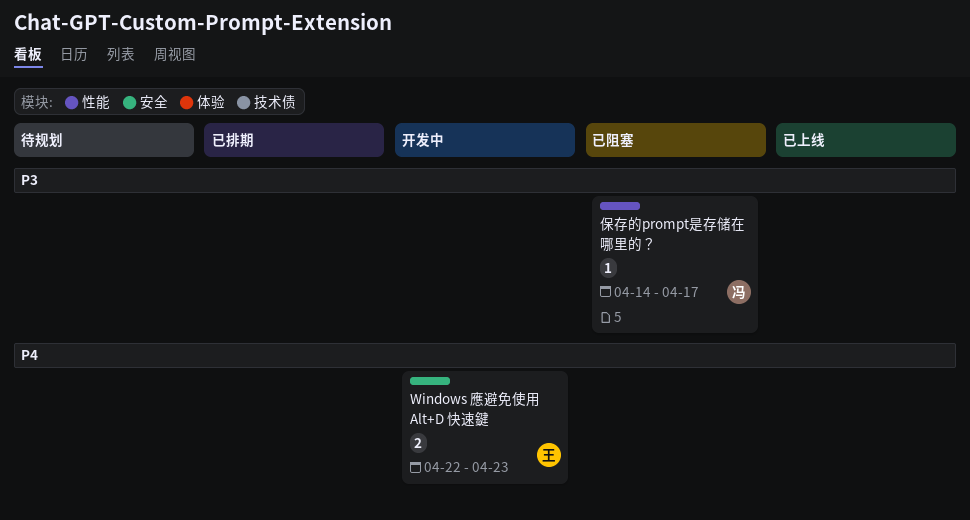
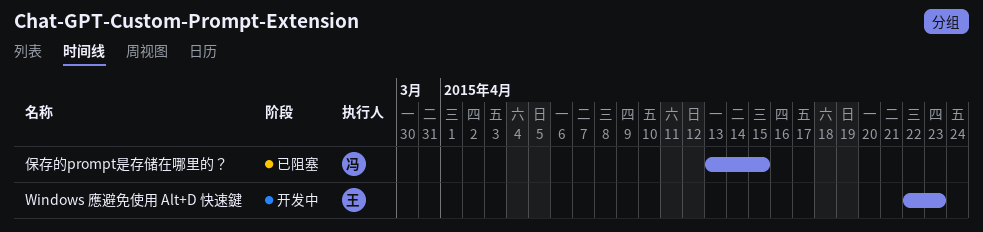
保存的prompt是存储在哪里的？, start: Apr 14 -> Apr 13
保存的prompt是存储在哪里的？, due: Apr 17 -> Apr 15

